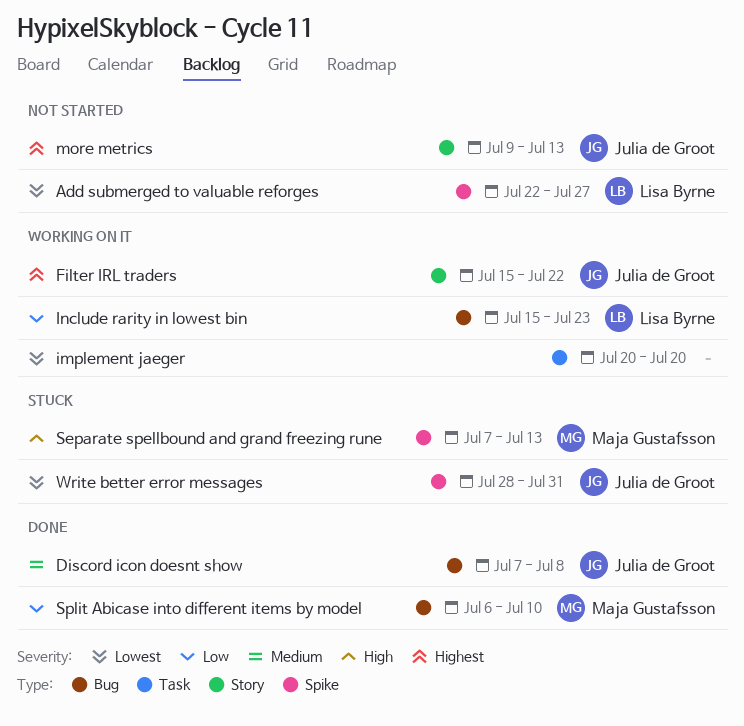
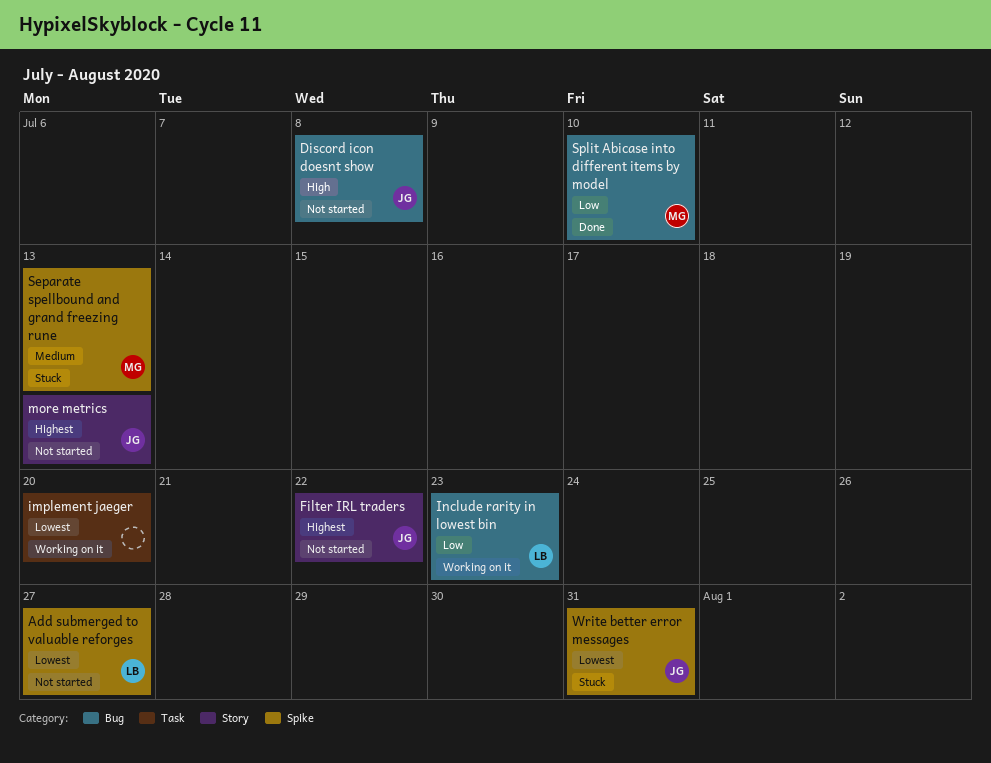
Discord icon doesnt show, status: Done -> Not started
Discord icon doesnt show, priority: Medium -> High
Filter IRL traders, status: Working on it -> Not started
Separate spellbound and grand freezing rune, priority: High -> Medium

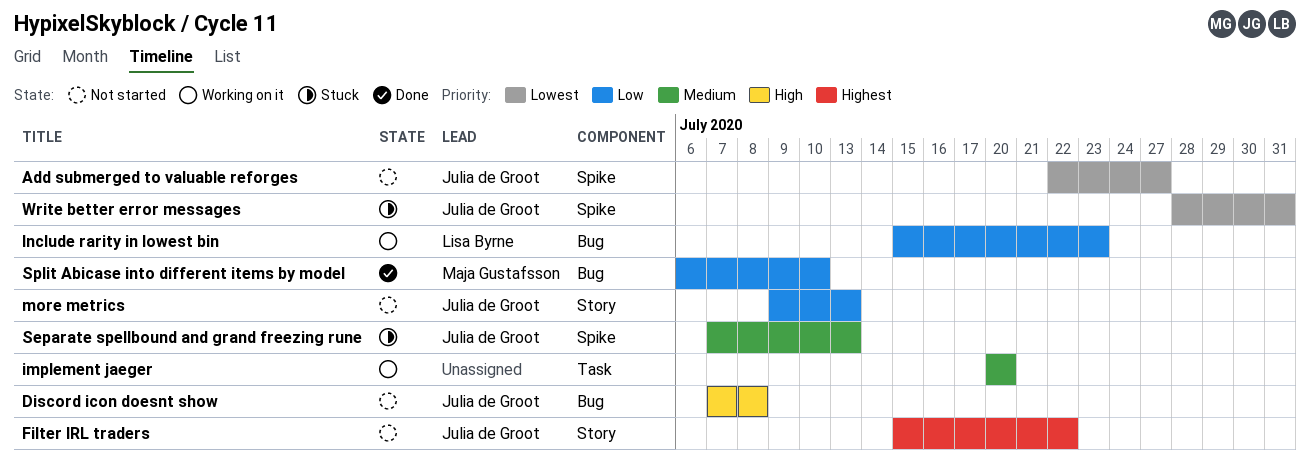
Add submerged to valuable reforges, owner: Lisa Byrne -> Julia de Groot
implement jaeger, priority: Lowest -> Medium
more metrics, priority: Highest -> Low
Separate spellbound and grand freezing rune, owner: Maja Gustafsson -> Julia de Groot

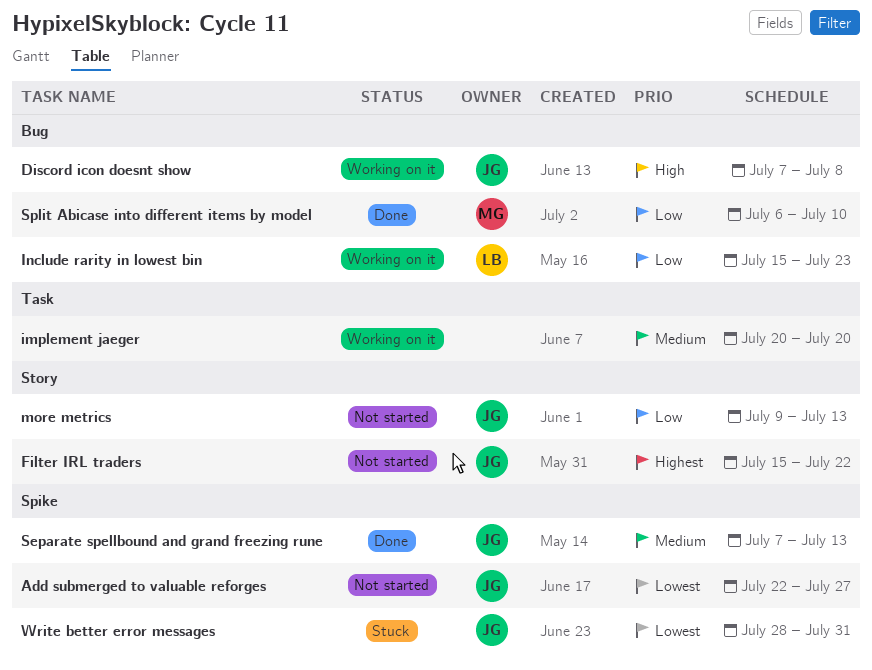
Discord icon doesnt show, status: Not started -> Working on it
Separate spellbound and grand freezing rune, status: Stuck -> Done

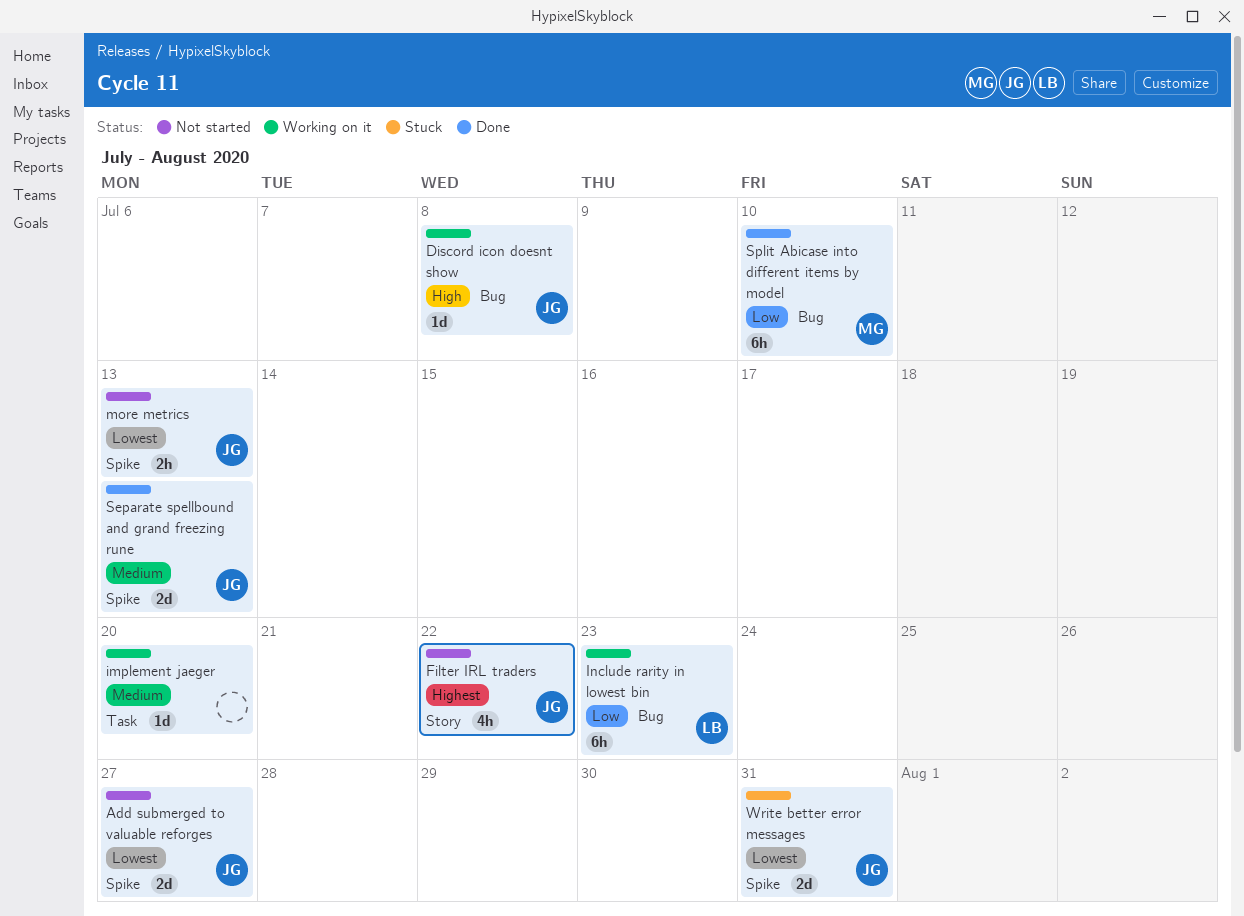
more metrics, priority: Low -> Lowest
more metrics, label: Story -> Spike

